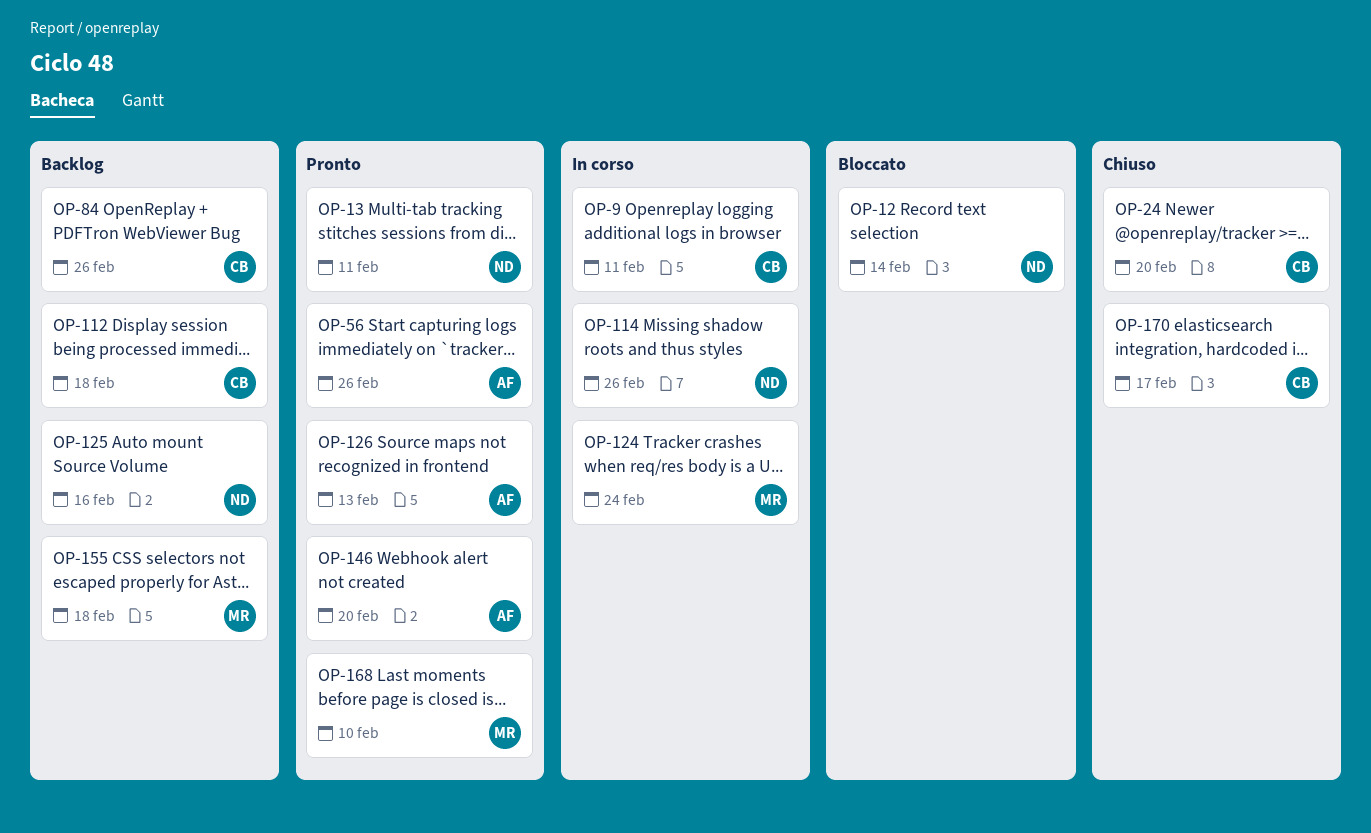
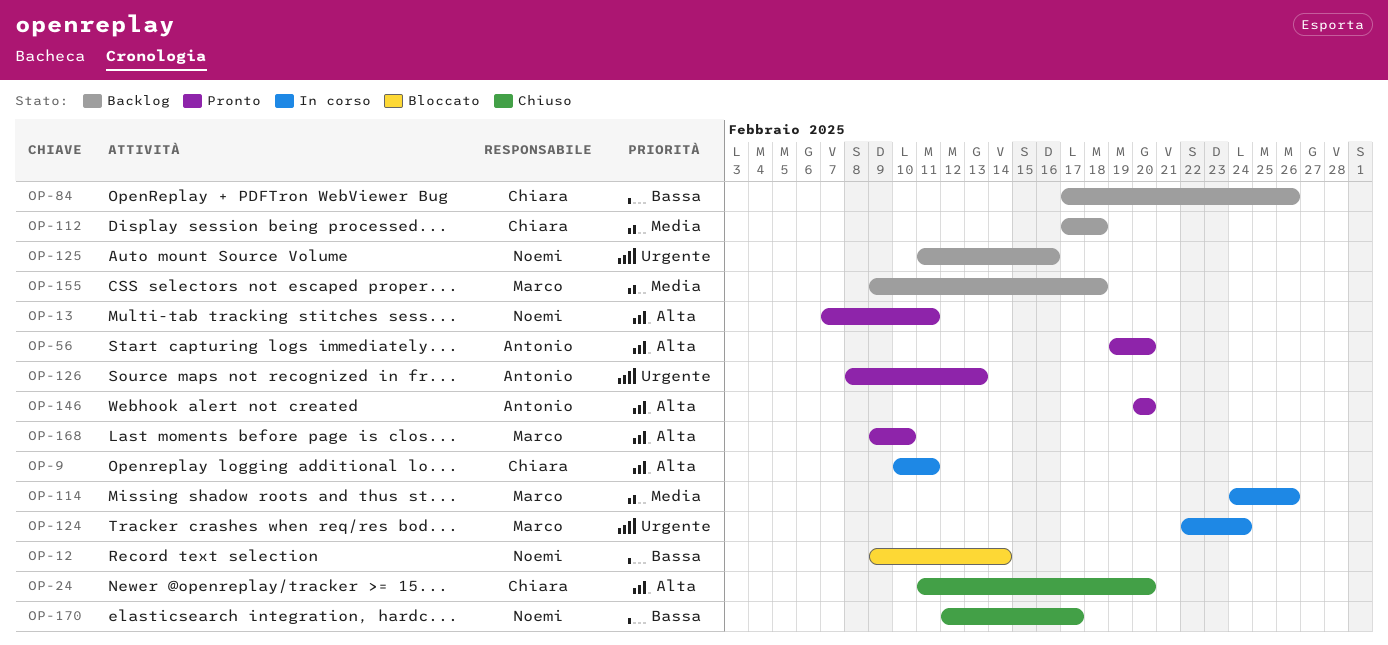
OP-56, due: Feb 26 -> Feb 20
OP-114, owner: Noemi -> Marco
OP-170, owner: Chiara -> Noemi

